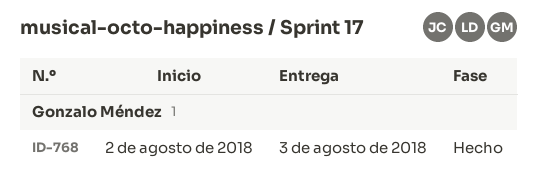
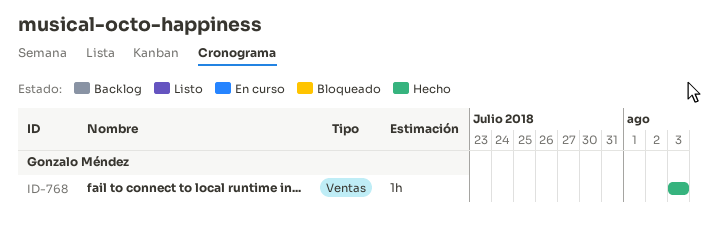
ID-768, start: Aug 2 -> Aug 3

